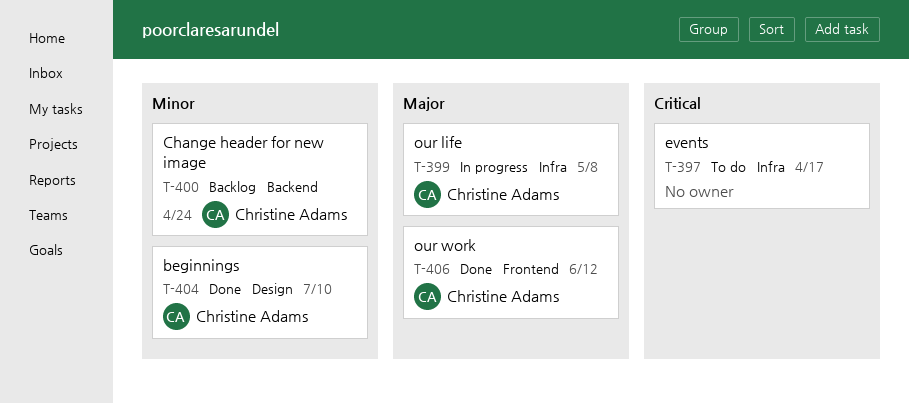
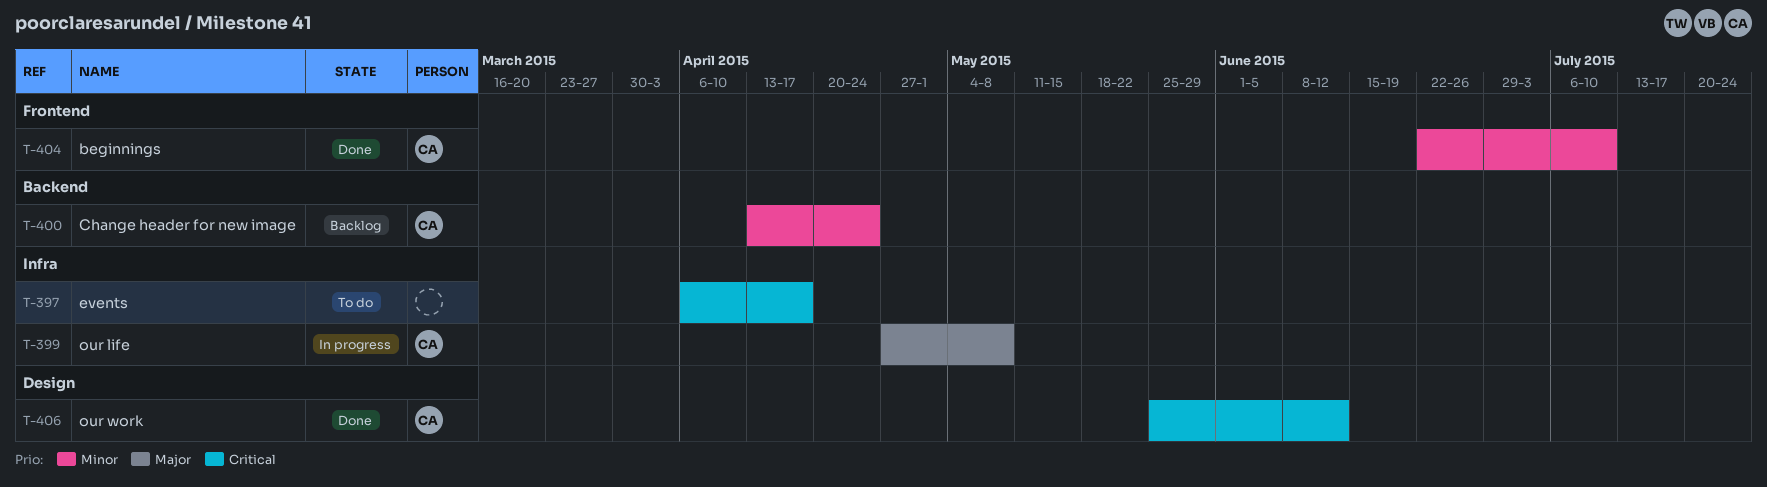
T-404, label: Design -> Frontend
T-406, priority: Major -> Critical
T-406, label: Frontend -> Design

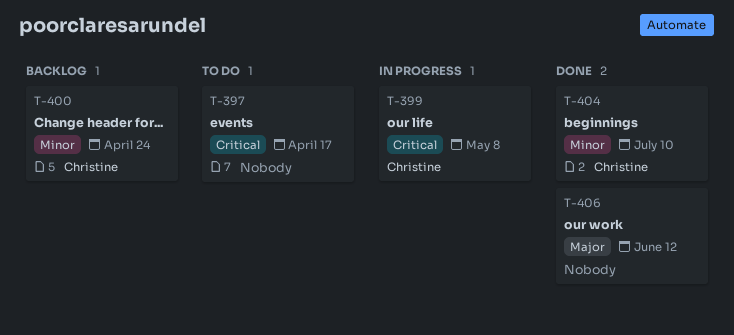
T-399, priority: Major -> Critical
T-406, owner: Christine -> none
T-406, priority: Critical -> Major

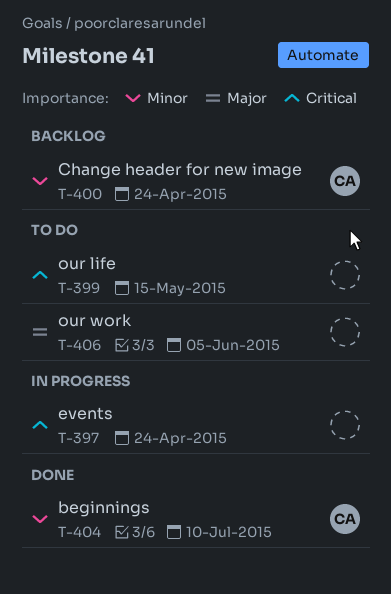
T-397, status: To do -> In progress
T-397, due: Apr 17 -> Apr 24
T-399, status: In progress -> To do
T-399, owner: Christine -> none
T-399, due: May 8 -> May 15
T-406, status: Done -> To do
T-406, due: Jun 12 -> Jun 5

